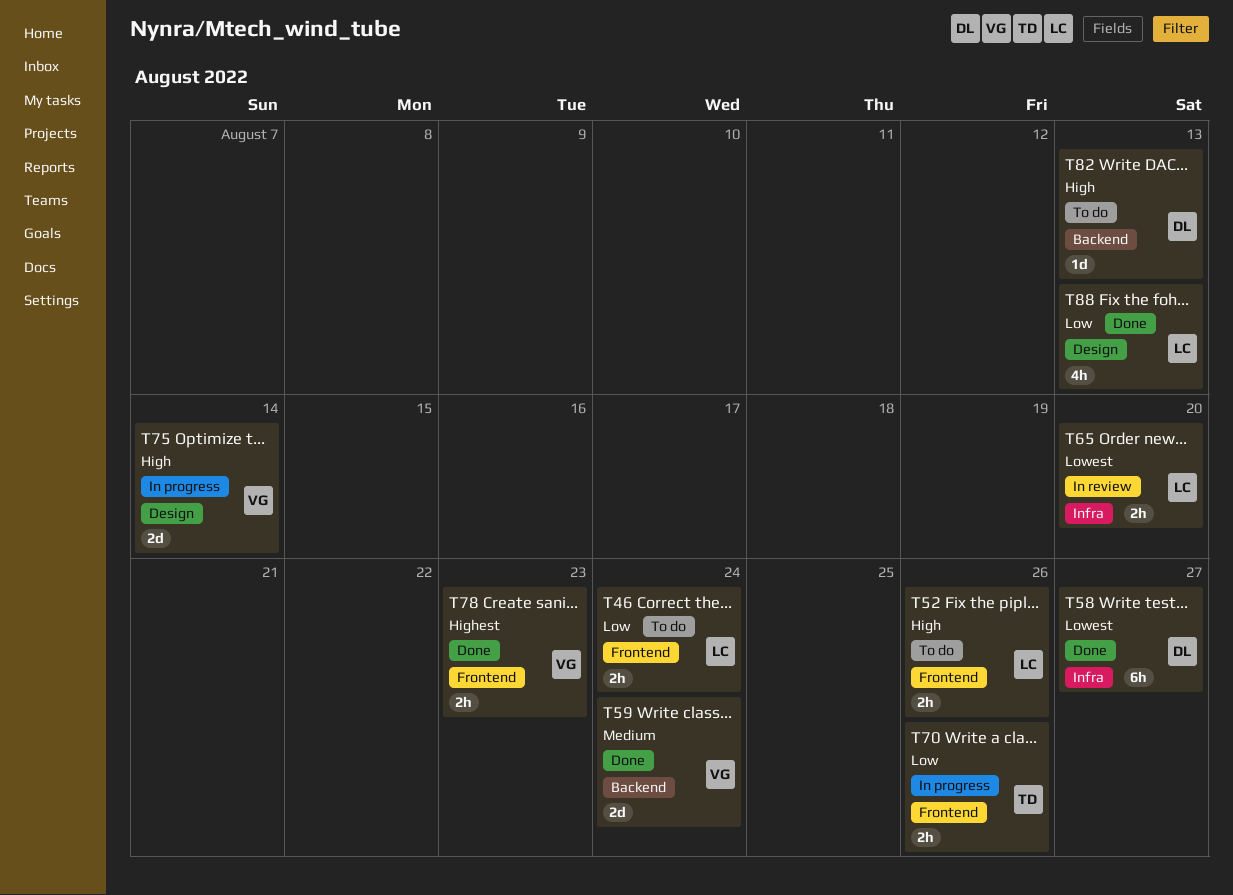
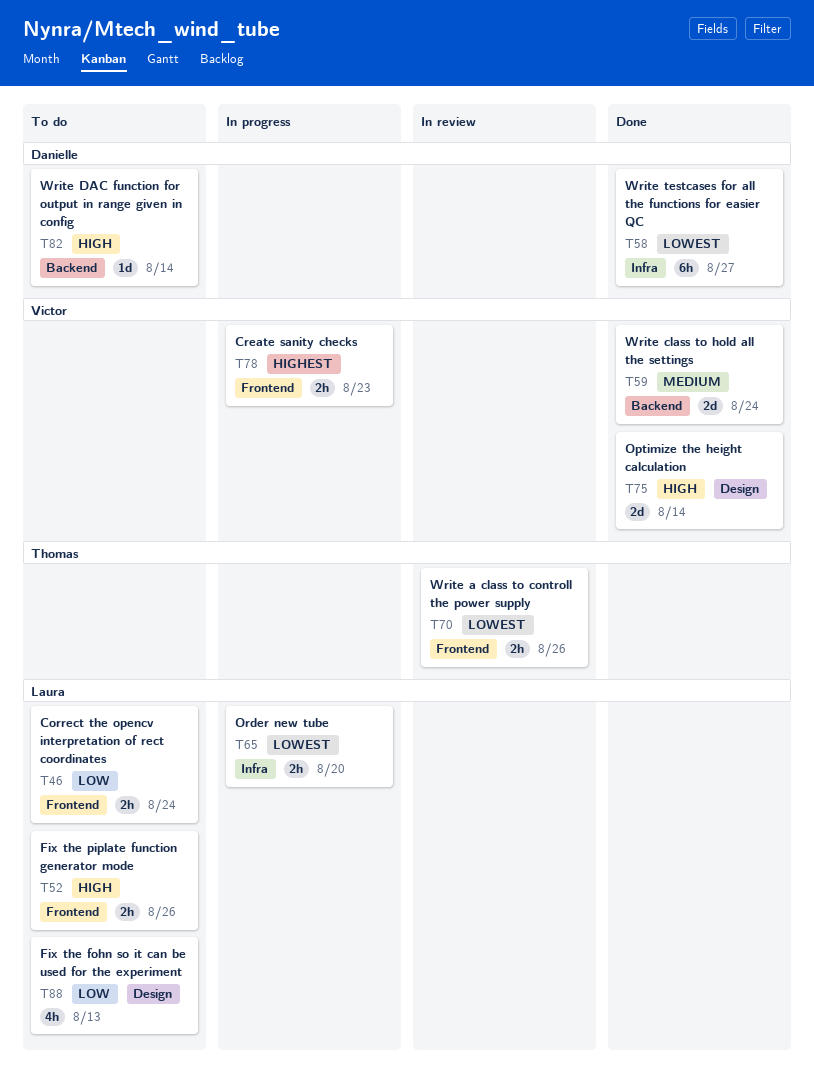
T65, status: In review -> In progress
T70, status: In progress -> In review
T70, priority: Low -> Lowest
T75, status: In progress -> Done
T78, status: Done -> In progress
T82, due: Aug 13 -> Aug 14
T88, status: Done -> To do

